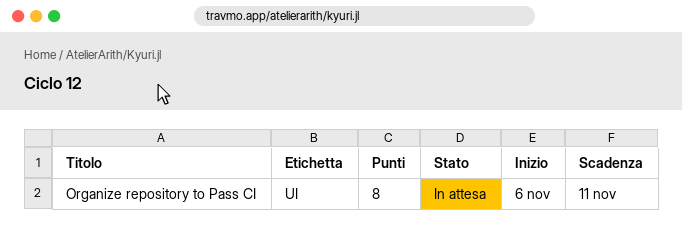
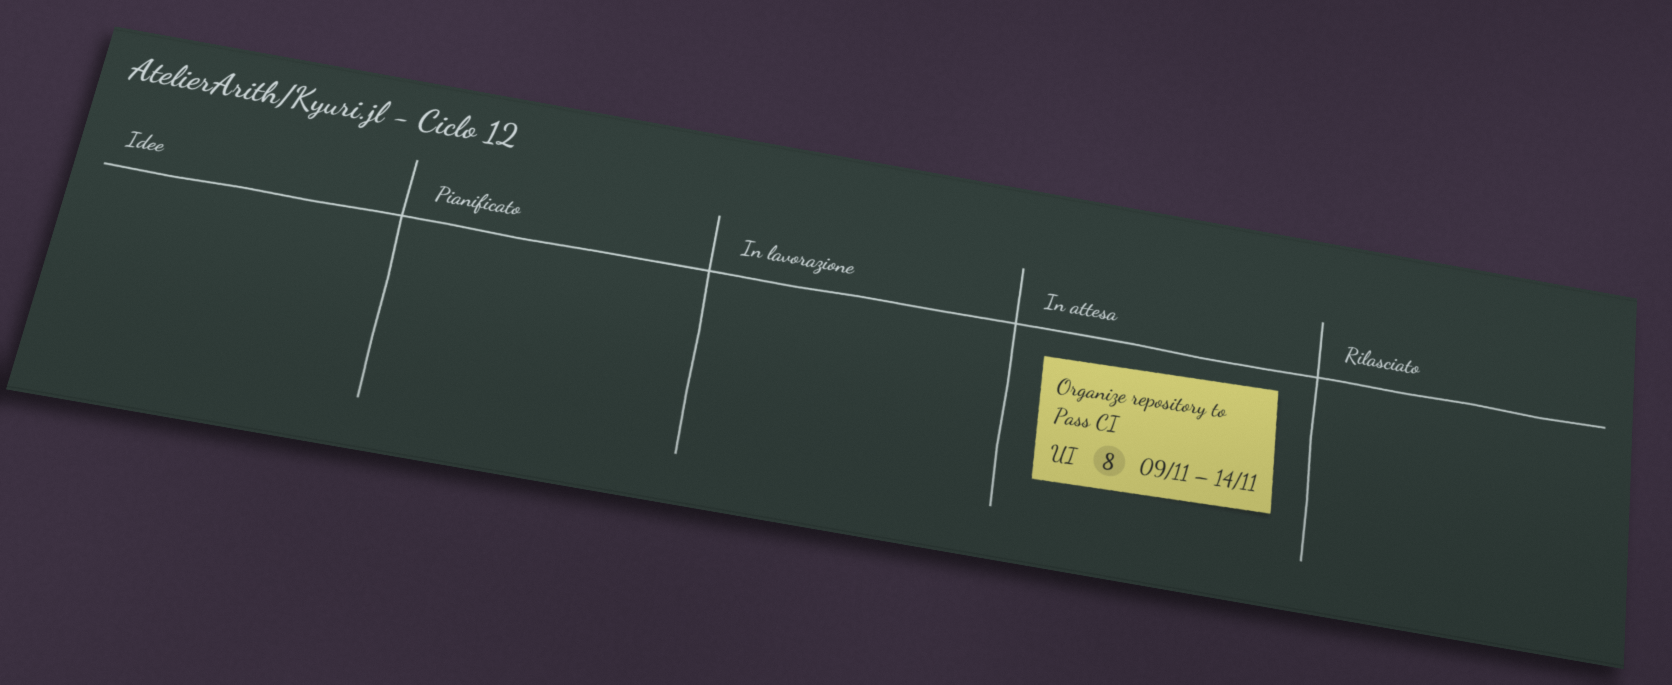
Organize repository to Pass CI, start: Nov 6 -> Nov 9
Organize repository to Pass CI, due: Nov 11 -> Nov 14

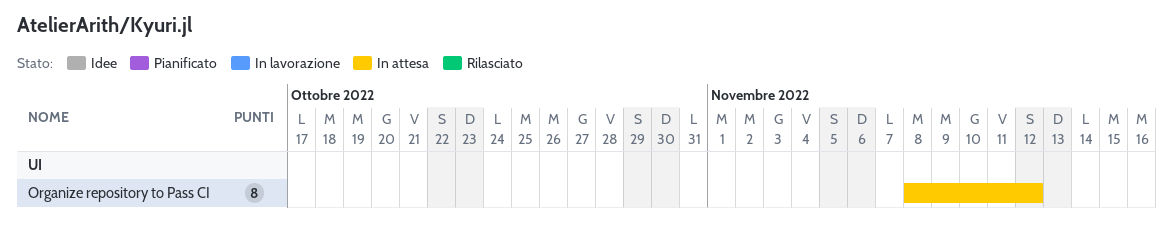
Organize repository to Pass CI, start: Nov 9 -> Nov 8
Organize repository to Pass CI, due: Nov 14 -> Nov 12

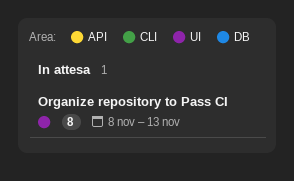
Organize repository to Pass CI, due: Nov 12 -> Nov 13

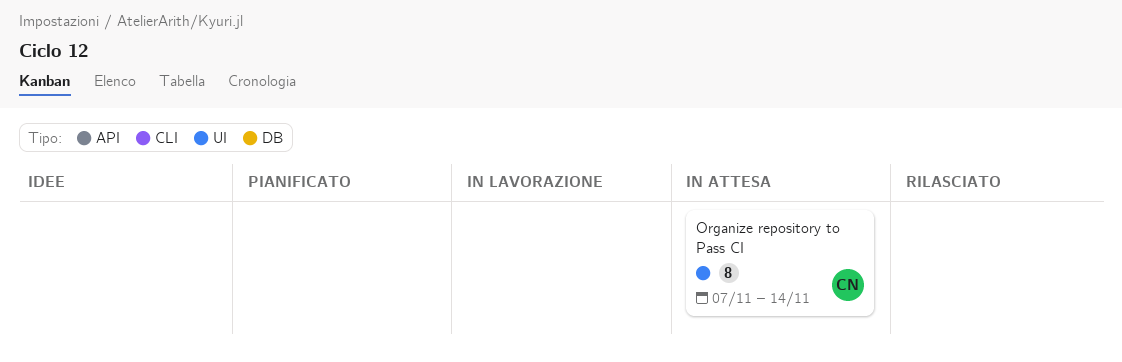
Organize repository to Pass CI, start: Nov 8 -> Nov 7
Organize repository to Pass CI, due: Nov 13 -> Nov 14

